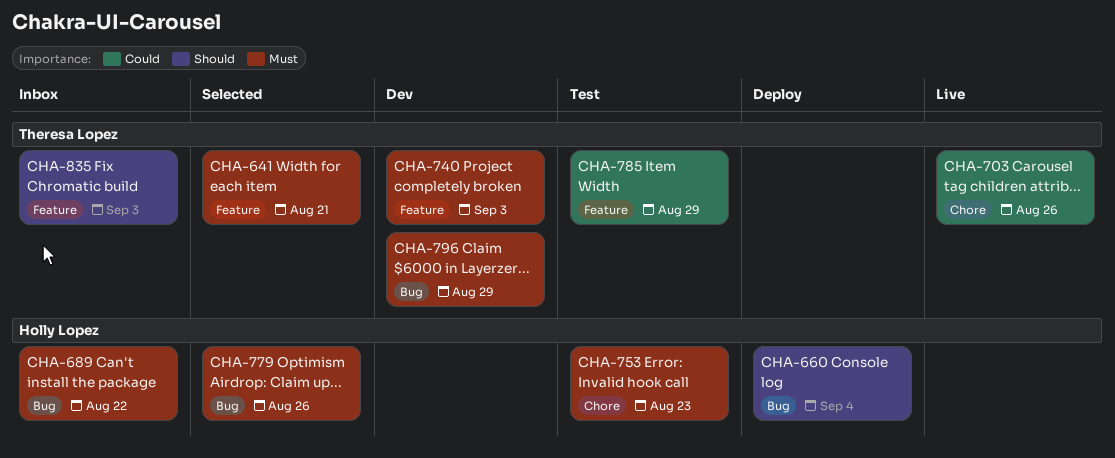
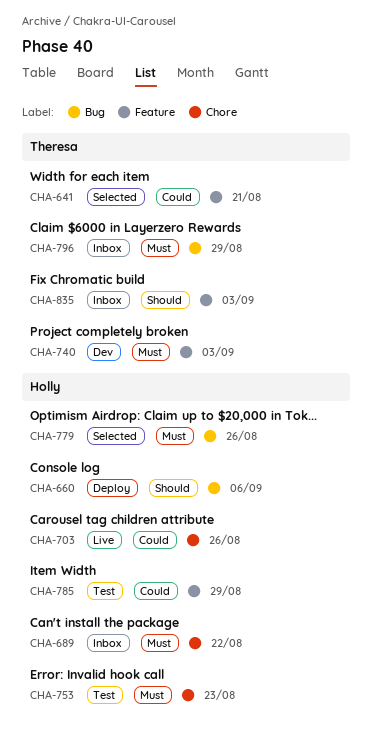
CHA-641, priority: Must -> Could
CHA-660, due: Sep 4 -> Sep 6
CHA-689, label: Bug -> Chore
CHA-703, owner: Theresa Lopez -> Holly Lopez
CHA-785, owner: Theresa Lopez -> Holly Lopez
CHA-796, status: Dev -> Inbox

